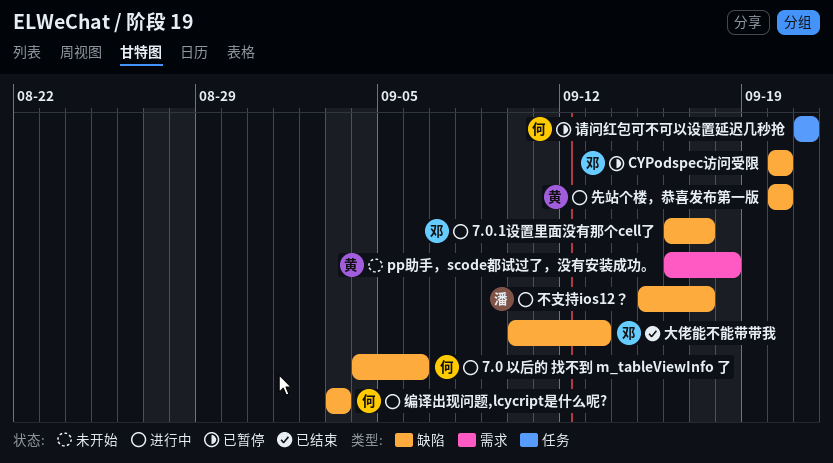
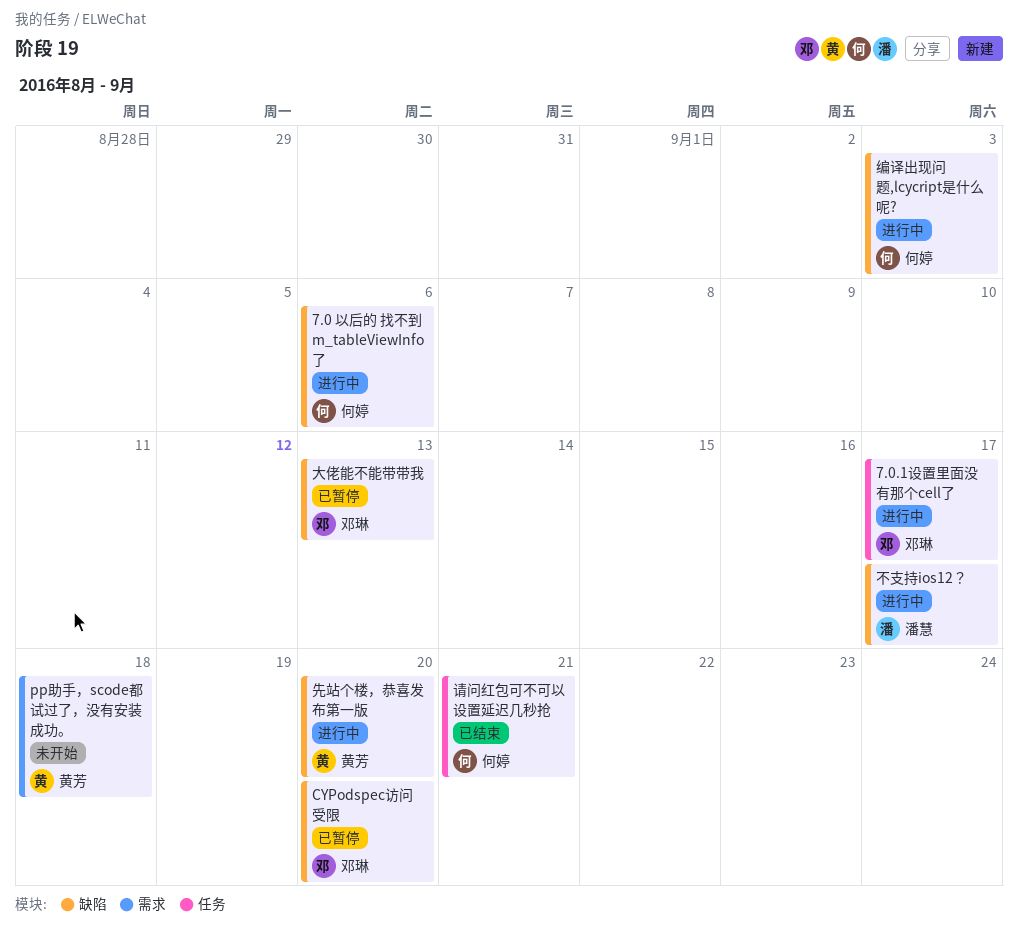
7.0.1设置里面没有那个cell了, label: 缺陷 -> 任务
大佬能不能带带我, status: 已结束 -> 已暂停
请问红包可不可以设置延迟几秒抢, status: 已暂停 -> 已结束

